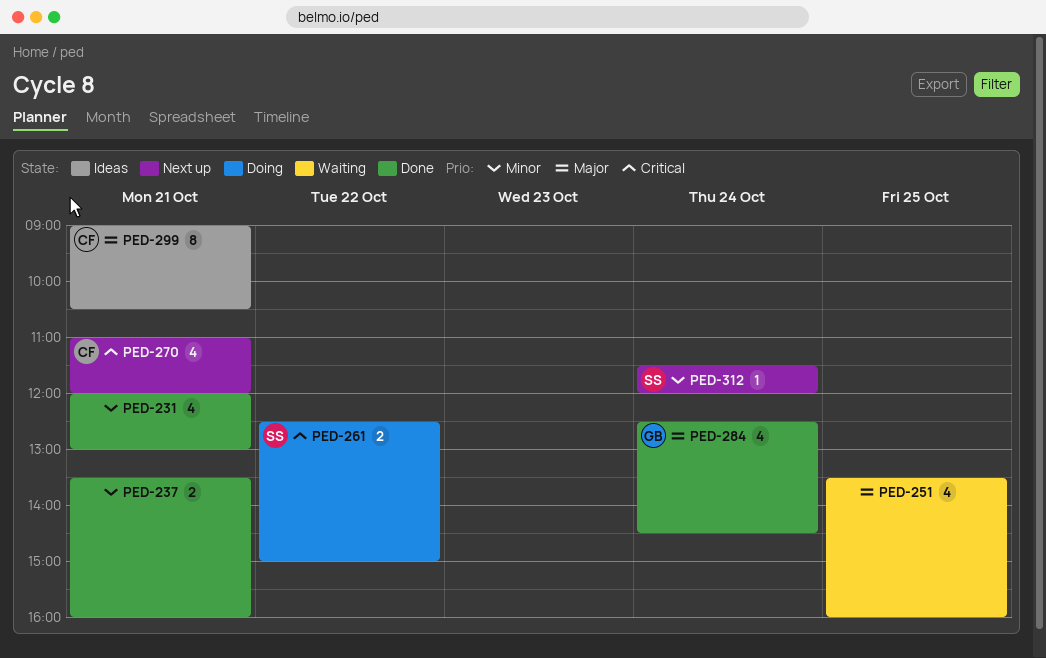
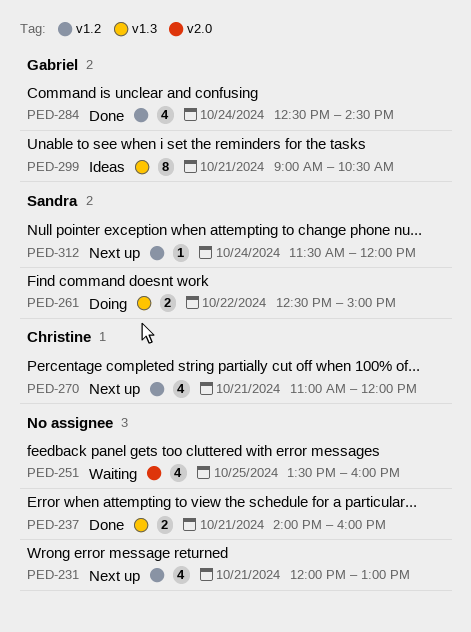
PED-231, status: Done -> Next up
PED-237, begins: 13:30 -> 14:00
PED-299, owner: Christine -> Gabriel

